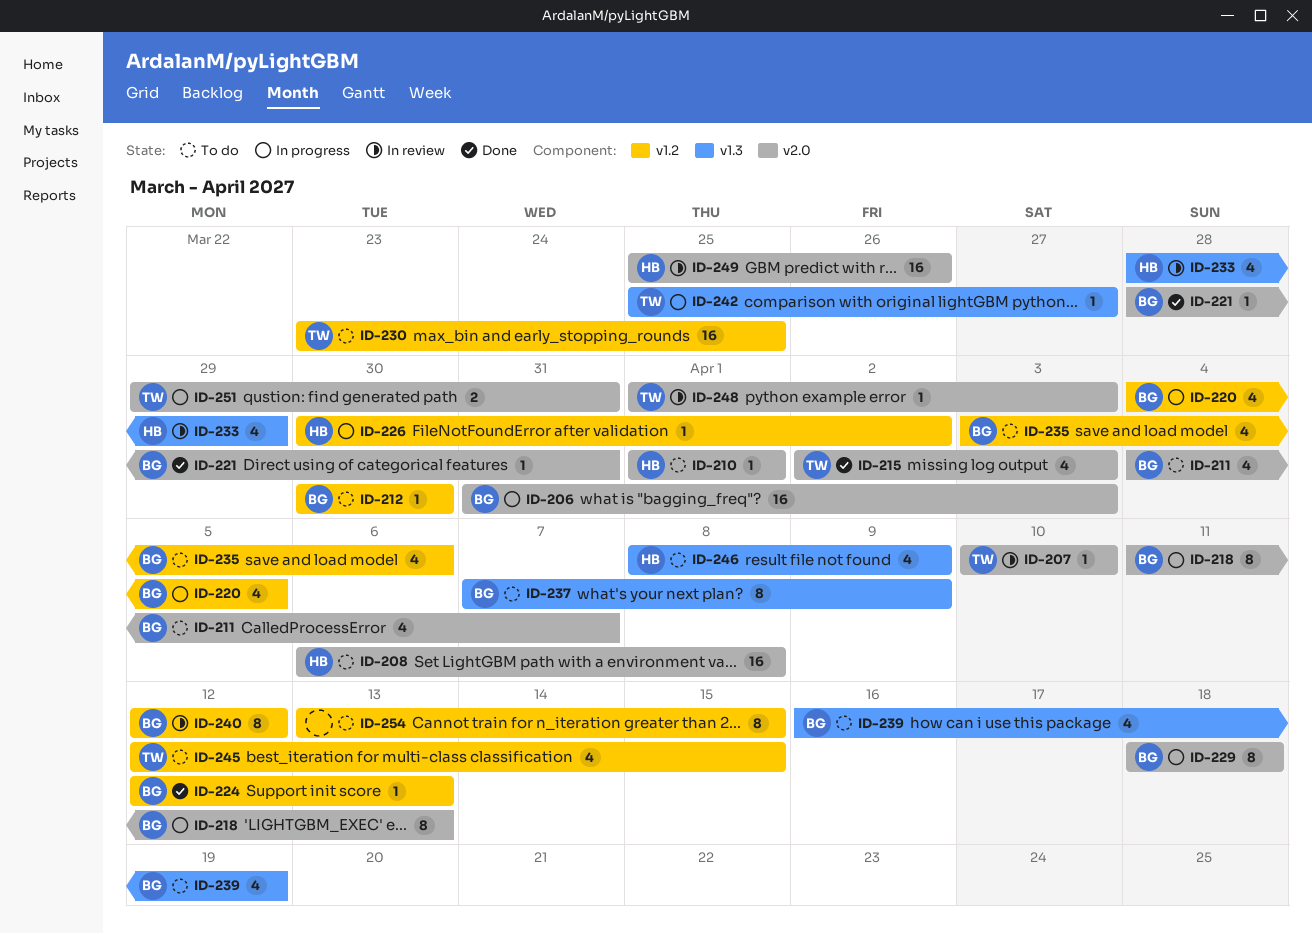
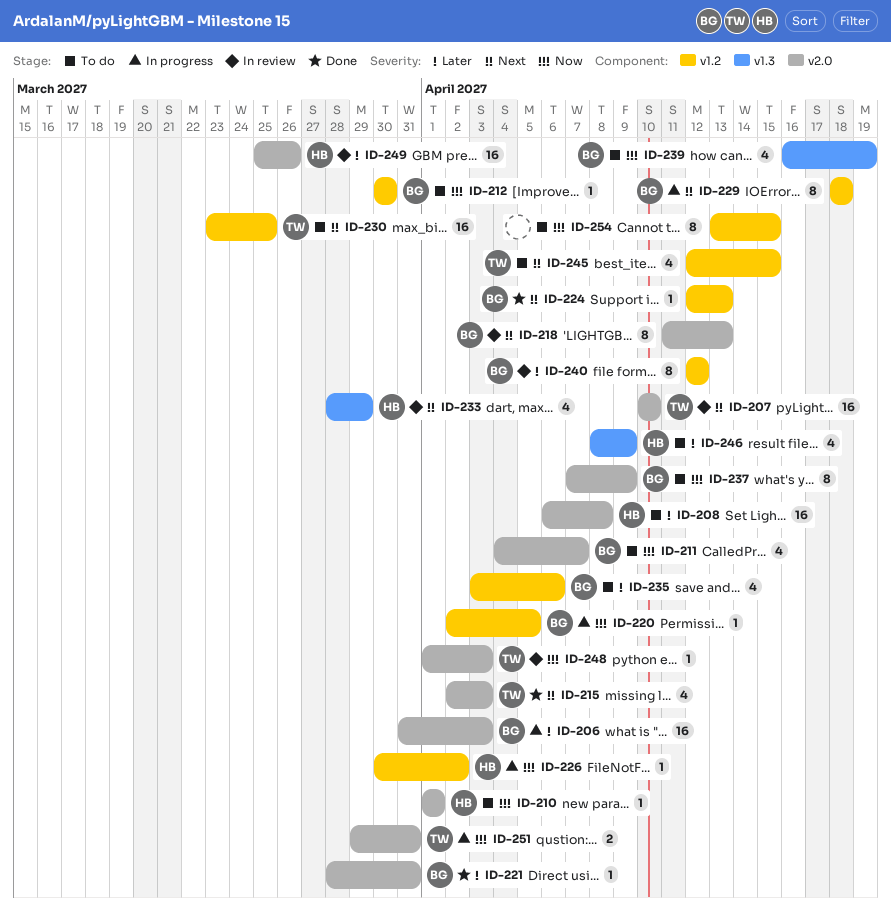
ID-207, estimate: 1 -> 16
ID-218, status: In progress -> In review
ID-220, estimate: 4 -> 1
ID-220, start: Apr 4 -> Apr 2
ID-229, label: v2.0 -> v1.2
ID-237, label: v1.3 -> v2.0
ID-242: present -> none

